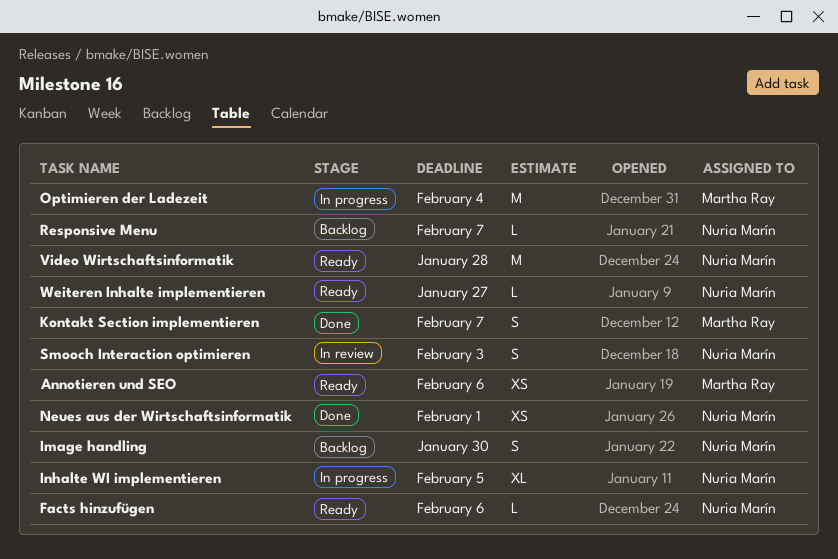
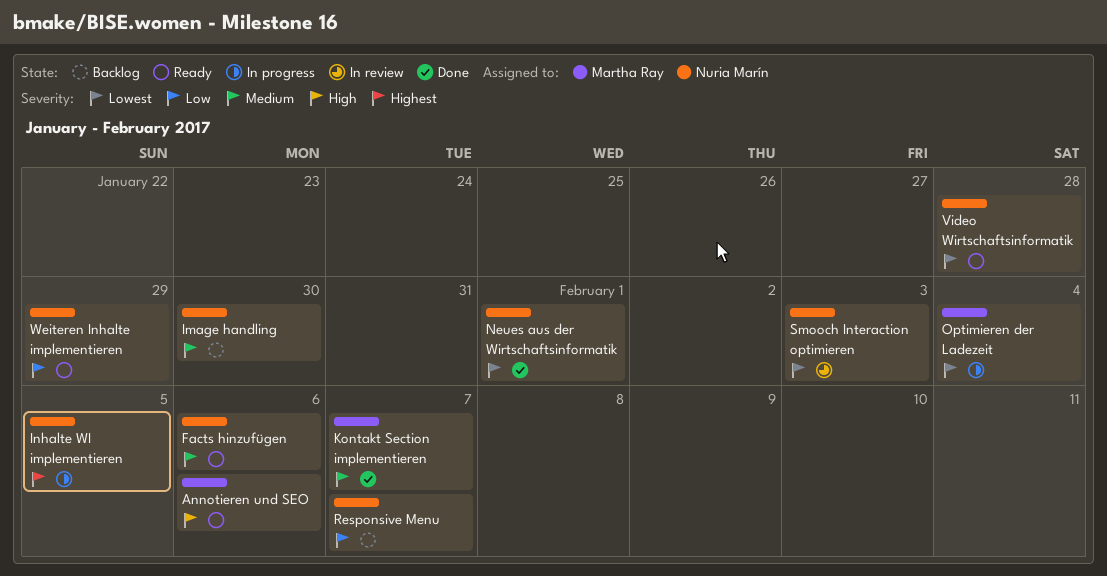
Weiteren Inhalte implementieren, due: Jan 27 -> Jan 29

